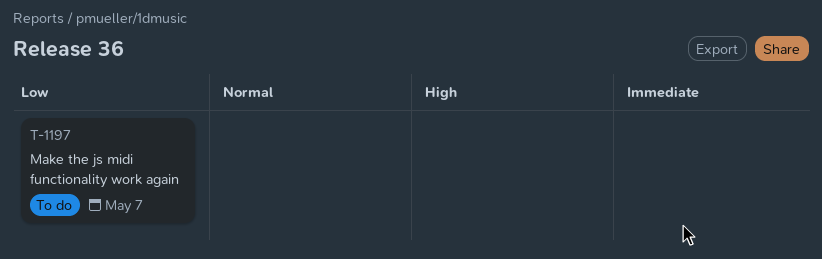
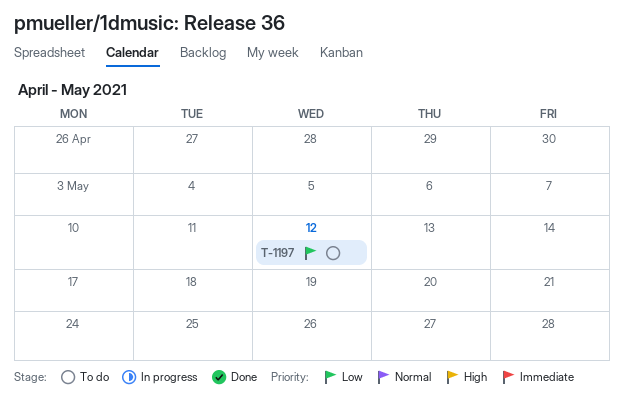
T-1197, due: May 7 -> May 12

